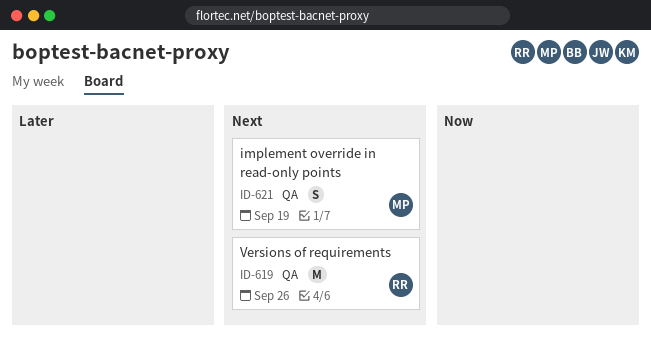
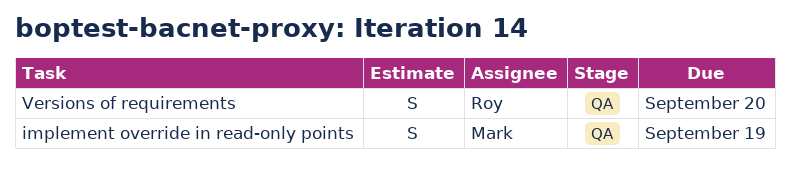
Versions of requirements, estimate: M -> S
Versions of requirements, due: Sep 26 -> Sep 20

